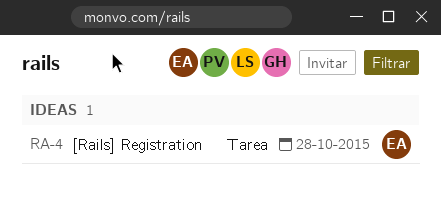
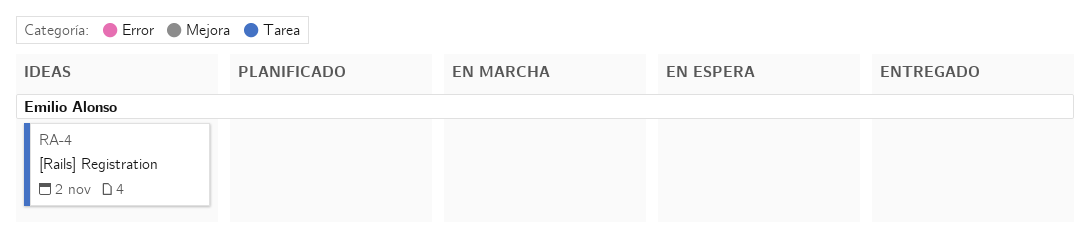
RA-4, due: Oct 28 -> Nov 2

